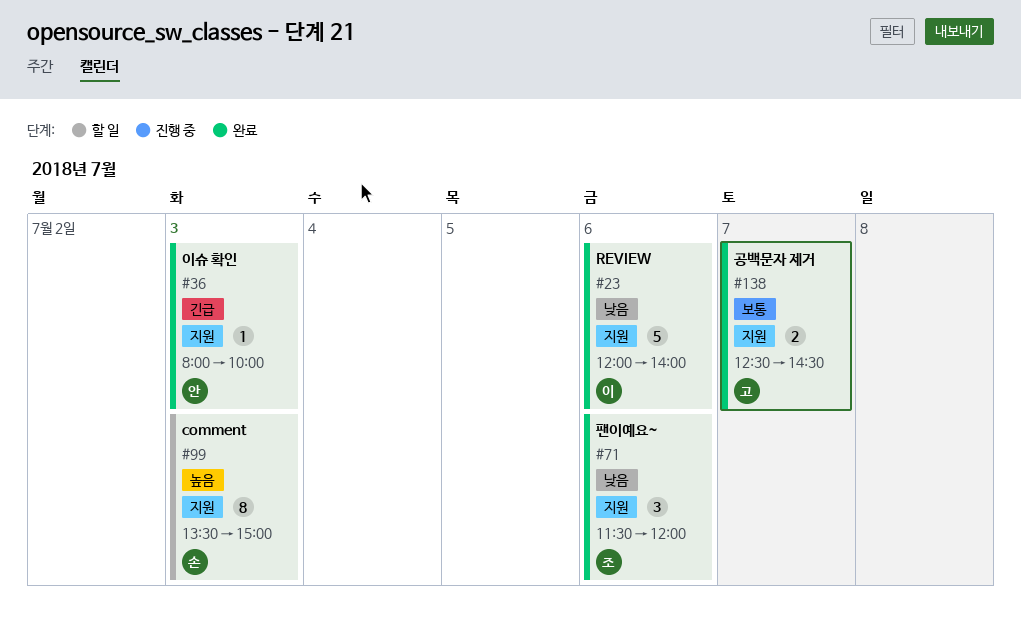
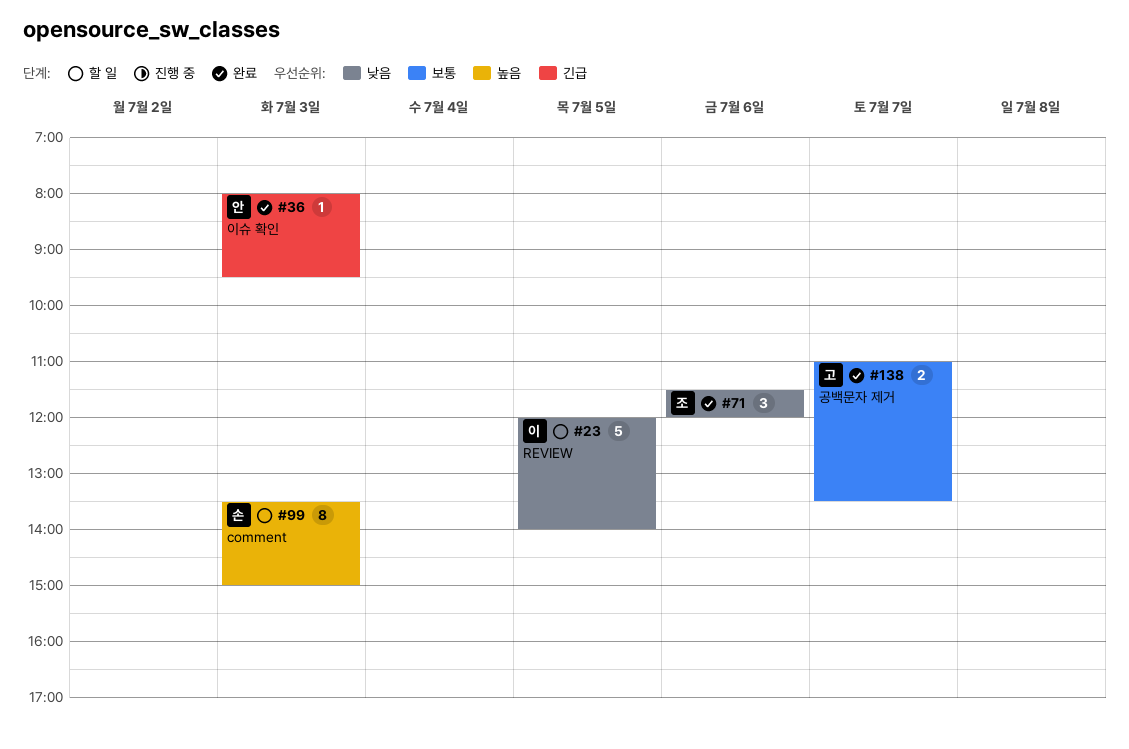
#23, status: 완료 -> 할 일
#23, day: Jul 6 -> Jul 5
#36, ends: 10:00 -> 09:30
#138, begins: 12:30 -> 11:00
#138, ends: 14:30 -> 13:30

